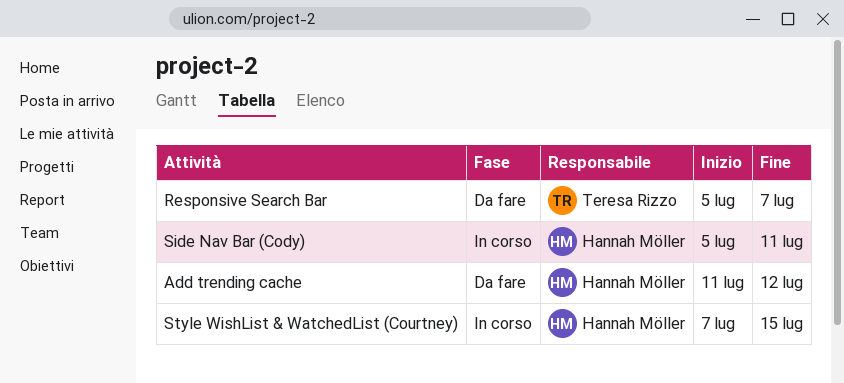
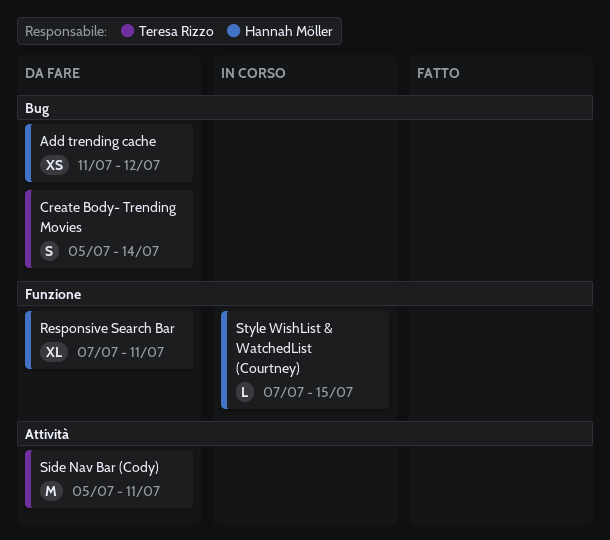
Create Body- Trending Movies: none -> present
Responsive Search Bar, owner: Teresa Rizzo -> Hannah Möller
Responsive Search Bar, start: Jul 5 -> Jul 7
Responsive Search Bar, due: Jul 7 -> Jul 11
Side Nav Bar (Cody), status: In corso -> Da fare
Side Nav Bar (Cody), owner: Hannah Möller -> Teresa Rizzo

